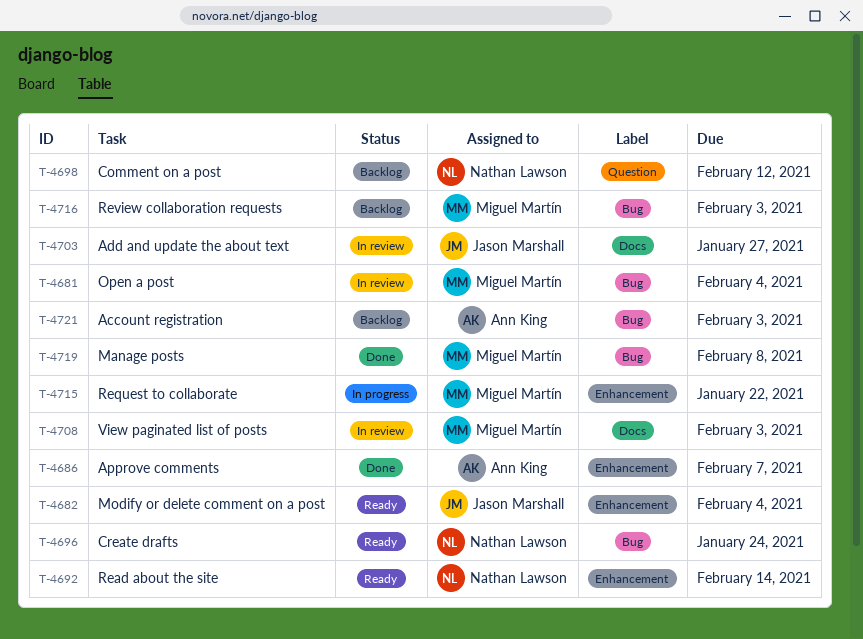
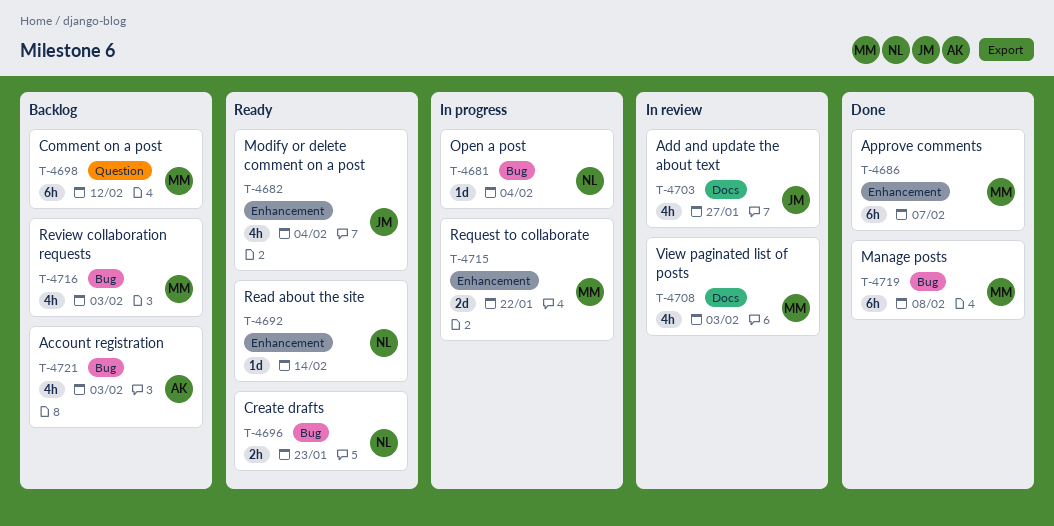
T-4681, status: In review -> In progress
T-4681, owner: Miguel Martín -> Nathan Lawson
T-4686, owner: Ann King -> Miguel Martín
T-4696, due: Jan 24 -> Jan 23
T-4698, owner: Nathan Lawson -> Miguel Martín

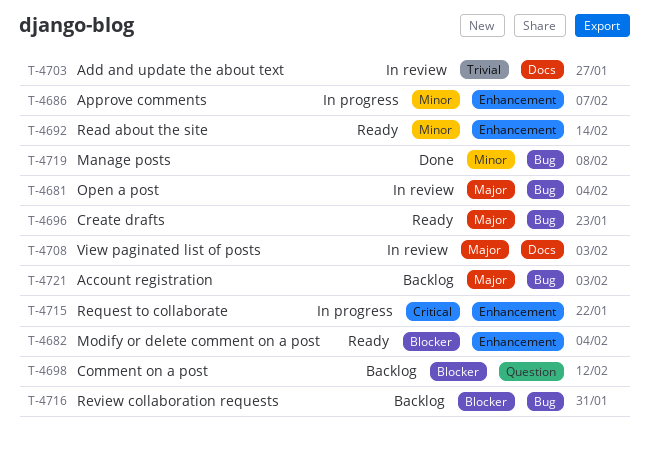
T-4681, status: In progress -> In review
T-4686, status: Done -> In progress
T-4716, due: Feb 3 -> Jan 31

